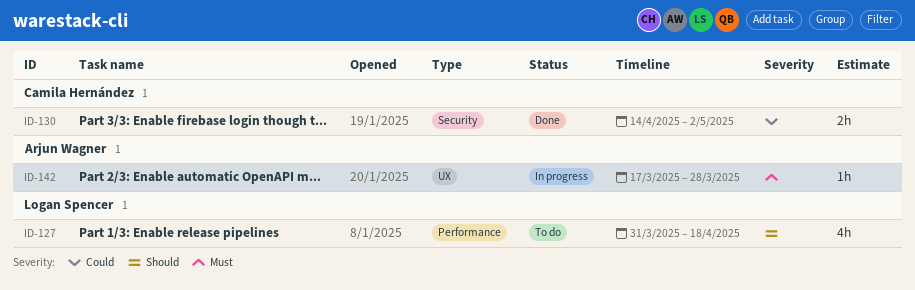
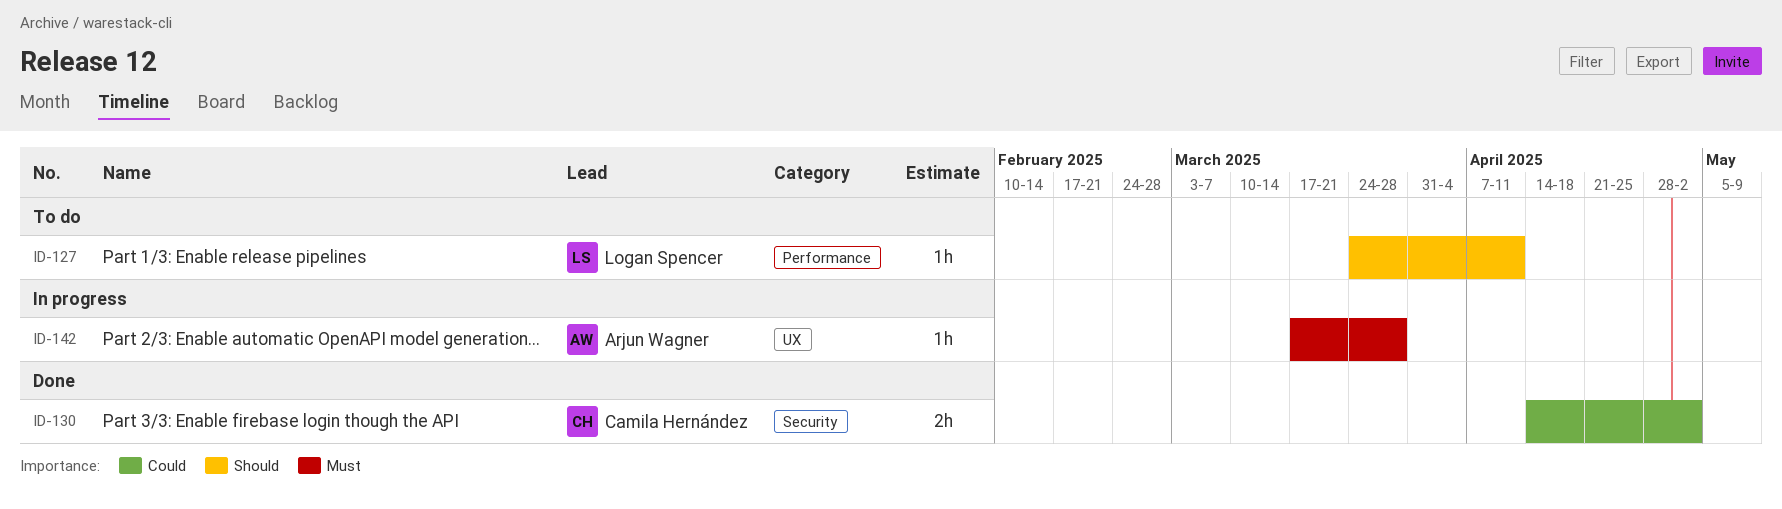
ID-127, estimate: 4h -> 1h
ID-127, start: Mar 31 -> Mar 24
ID-127, due: Apr 18 -> Apr 11

